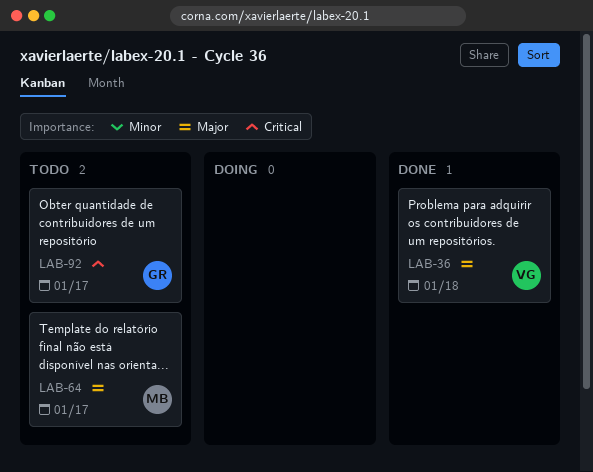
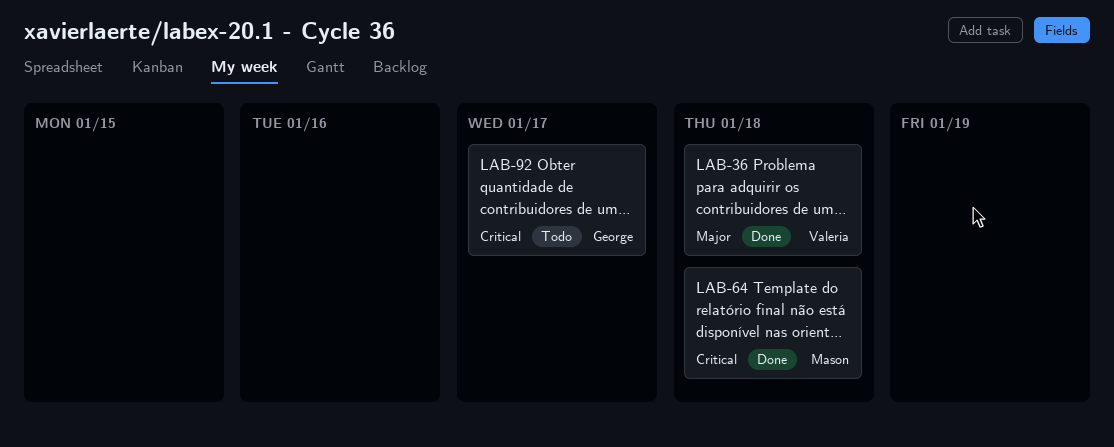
LAB-64, status: Todo -> Done
LAB-64, priority: Major -> Critical
LAB-64, due: Jan 17 -> Jan 18

